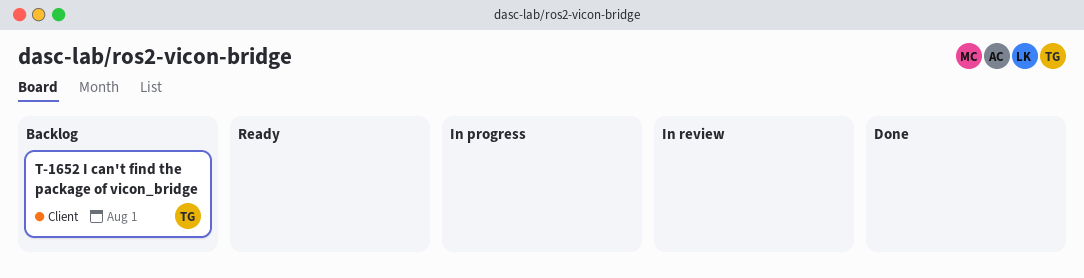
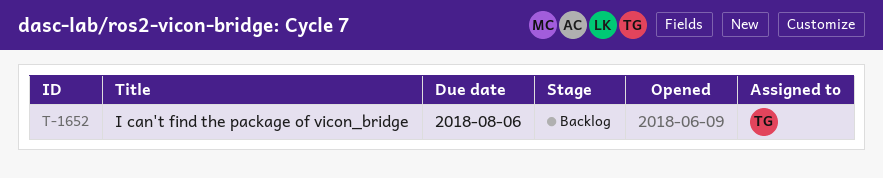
T-1652, due: Aug 1 -> Aug 6

